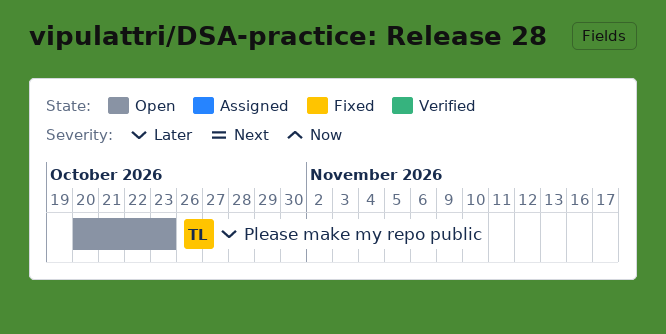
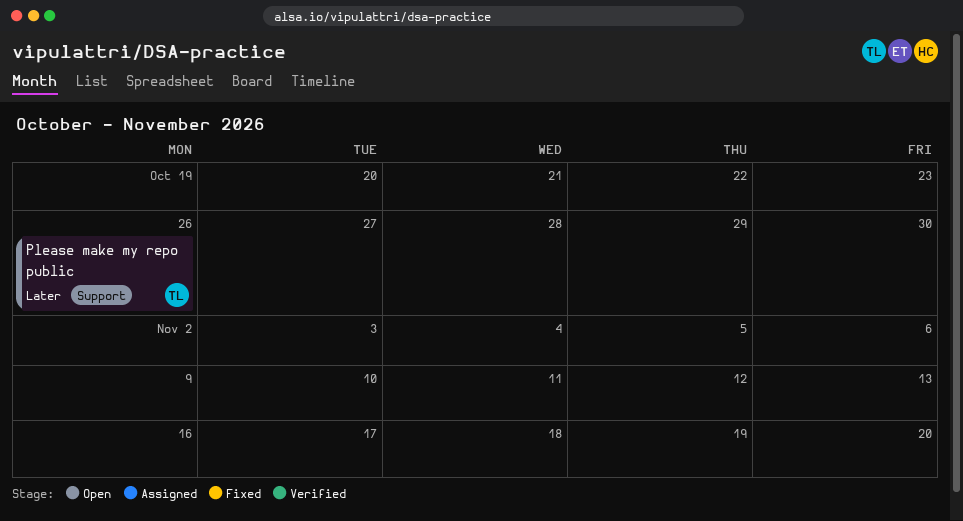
Please make my repo public, due: Oct 23 -> Oct 26

